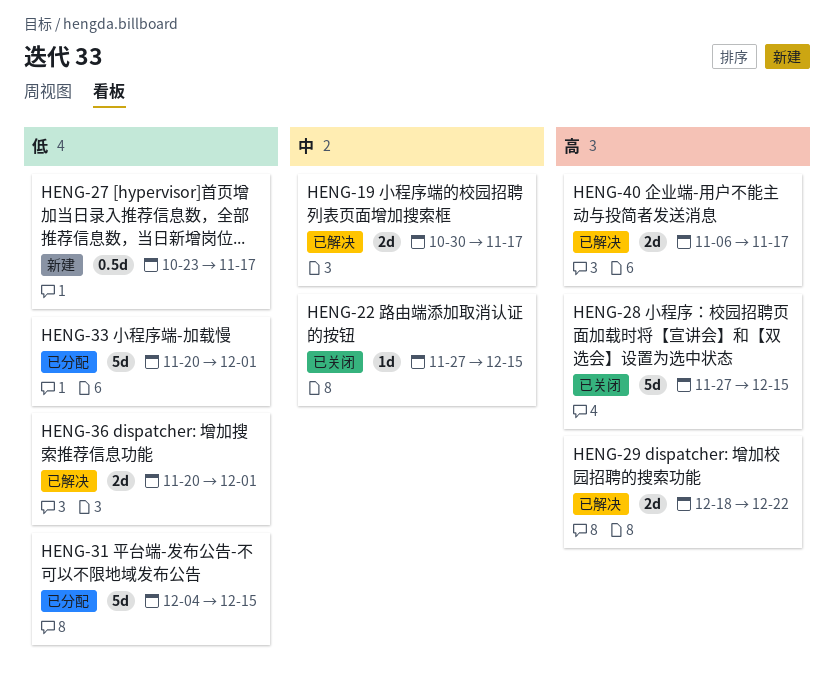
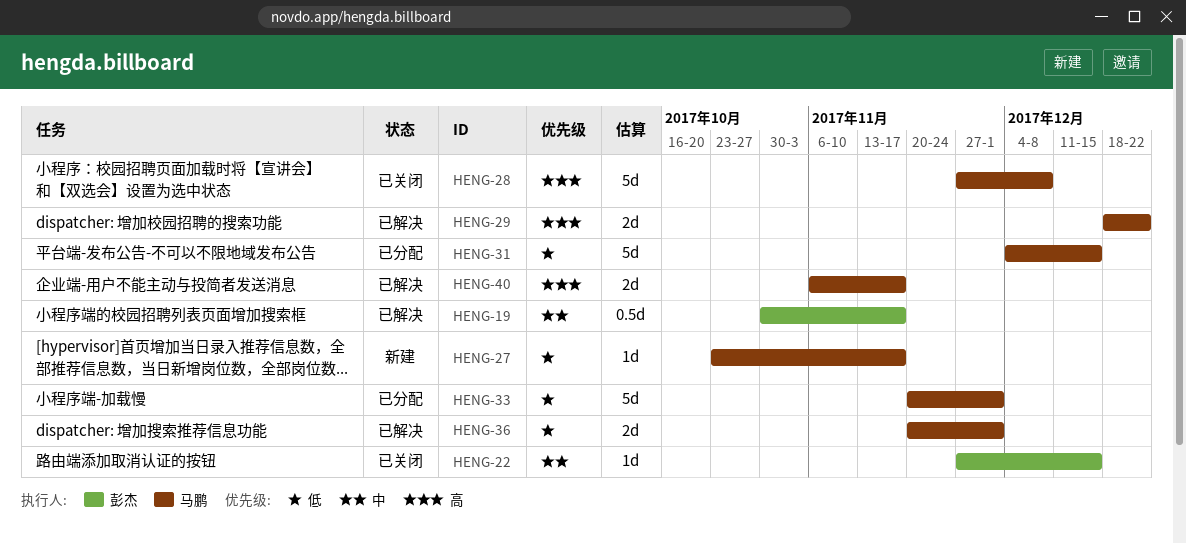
HENG-19, estimate: 2d -> 0.5d
HENG-27, estimate: 0.5d -> 1d
HENG-28, due: Dec 15 -> Dec 8

